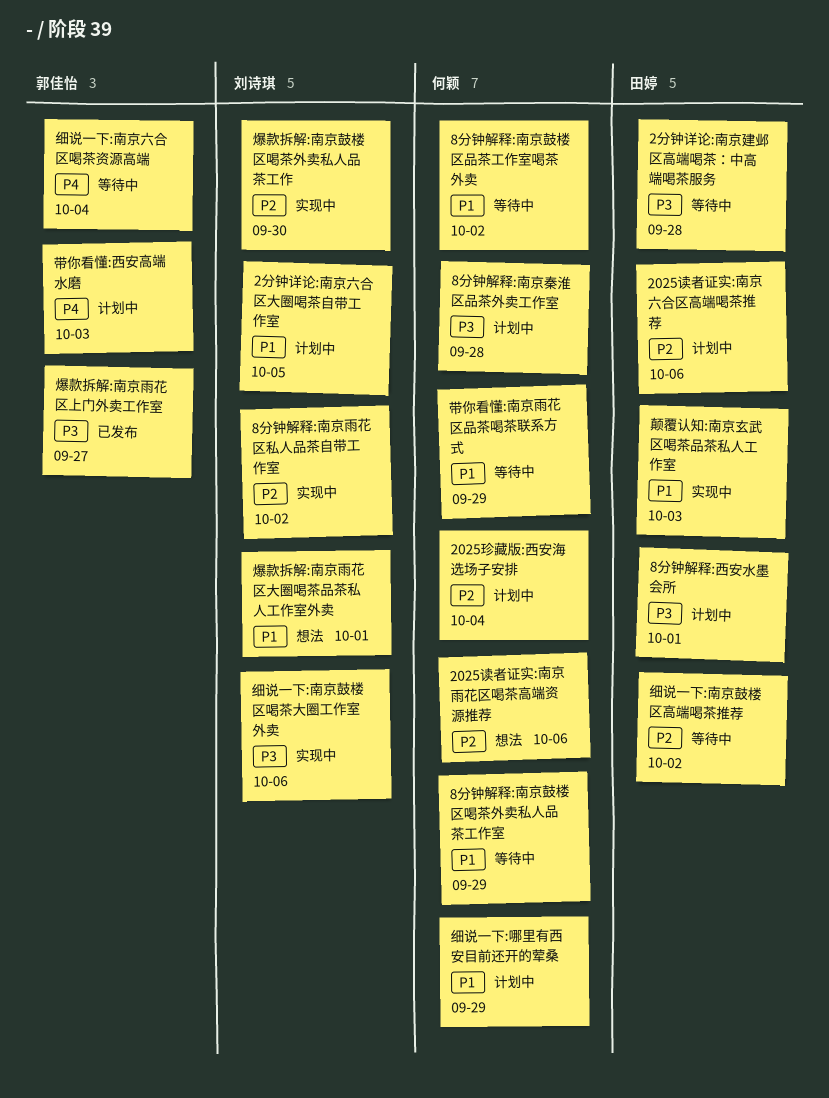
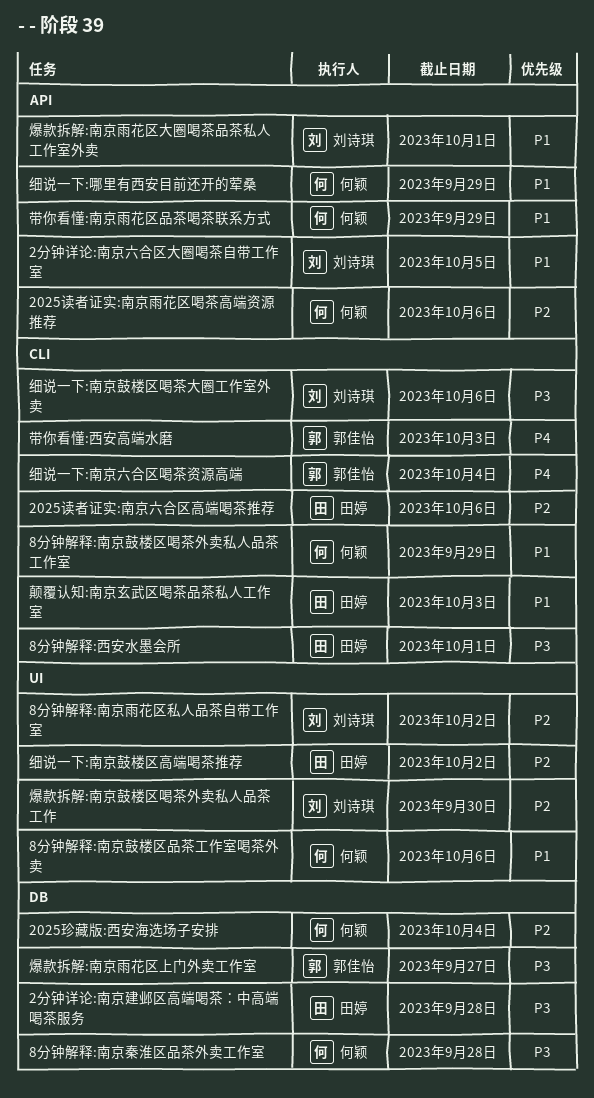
8分钟解释:南京鼓楼区品茶工作室喝茶外卖, due: Oct 2 -> Oct 6

